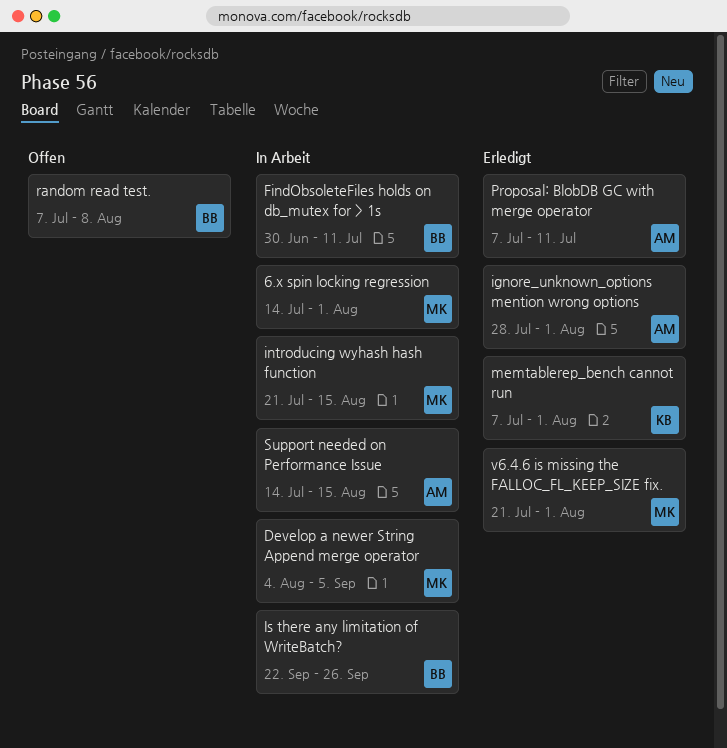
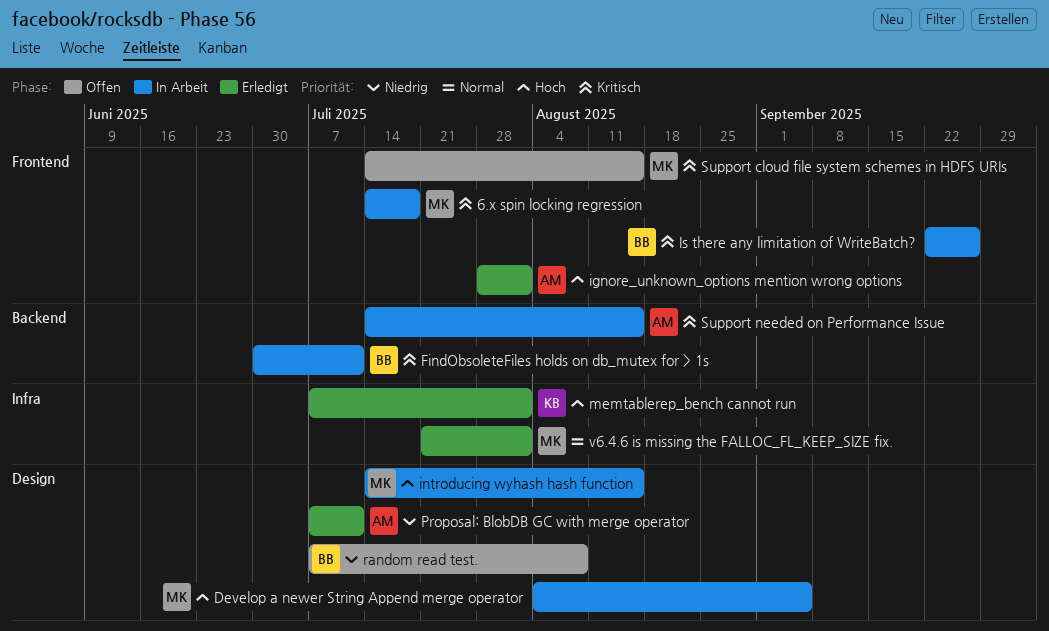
6.x spin locking regression, due: Aug 1 -> Jul 18
introducing wyhash hash function, start: Jul 21 -> Jul 14
Support cloud file system schemes in HDFS URIs: none -> present

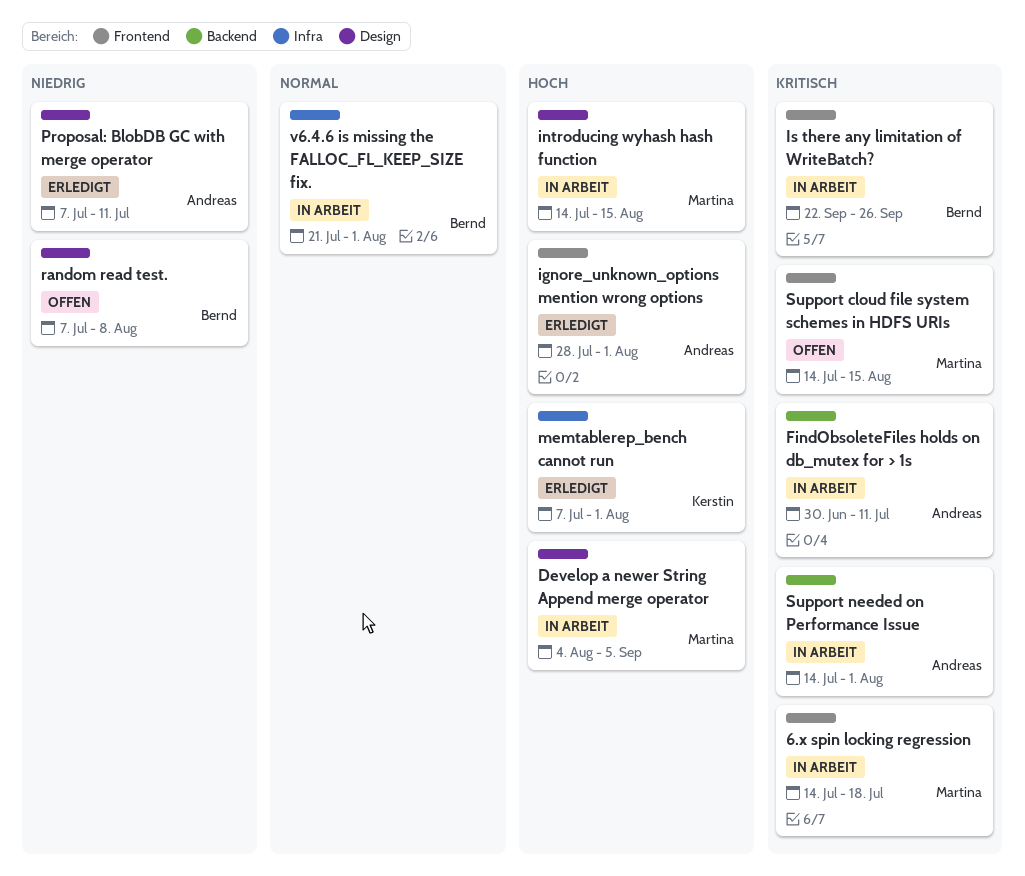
FindObsoleteFiles holds on db_mutex for > 1s, owner: Bernd -> Andreas
Support needed on Performance Issue, due: Aug 15 -> Aug 1
v6.4.6 is missing the FALLOC_FL_KEEP_SIZE fix., status: Erledigt -> In Arbeit
v6.4.6 is missing the FALLOC_FL_KEEP_SIZE fix., owner: Martina -> Bernd

